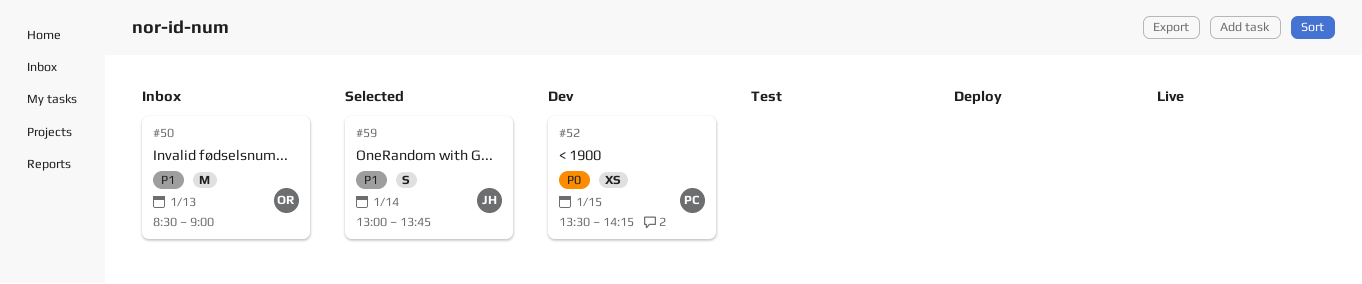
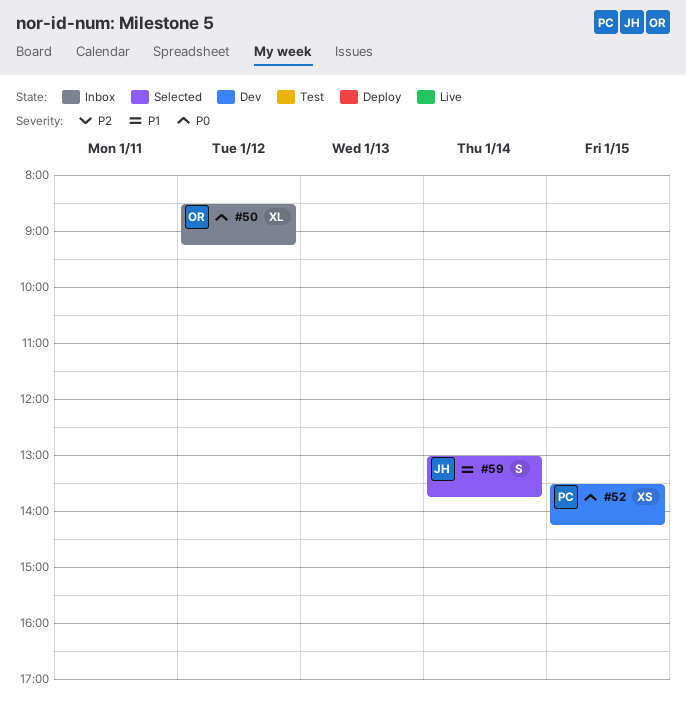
#50, priority: P1 -> P0
#50, estimate: M -> XL
#50, day: Jan 13 -> Jan 12
#50, ends: 09:00 -> 09:15

